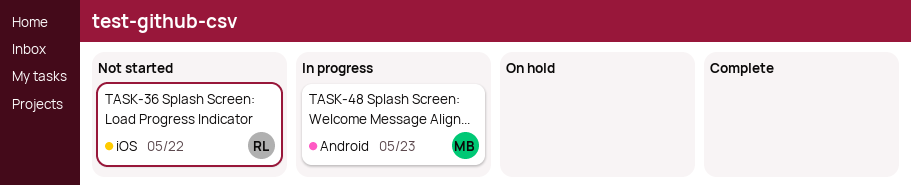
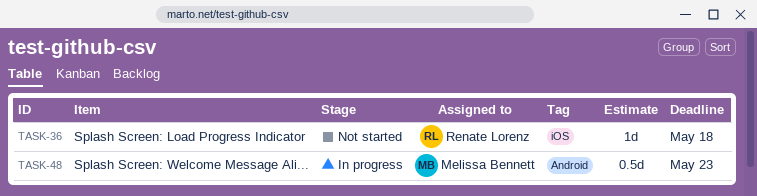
TASK-36, due: May 22 -> May 18

